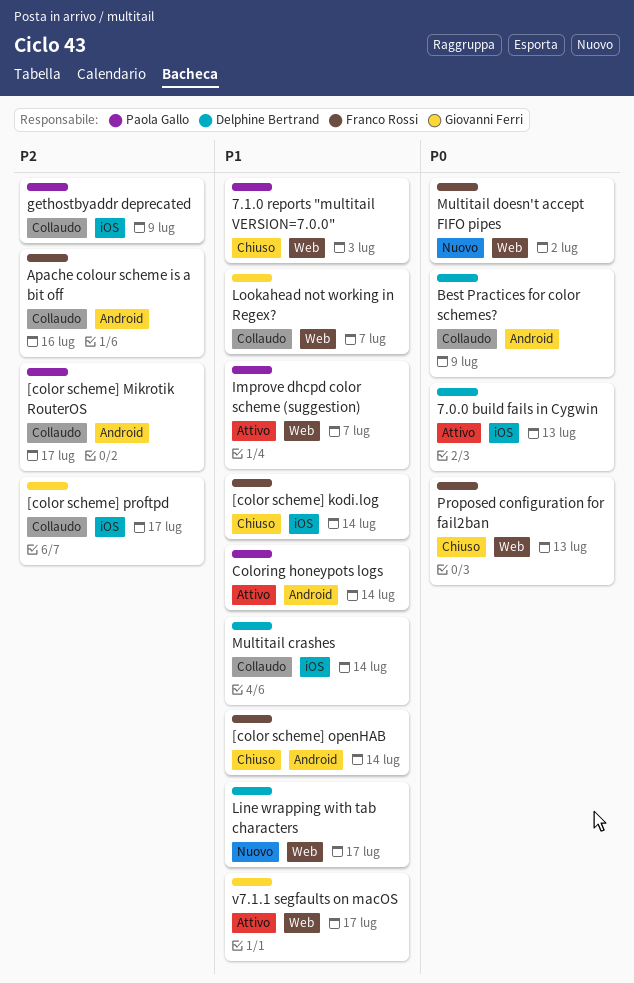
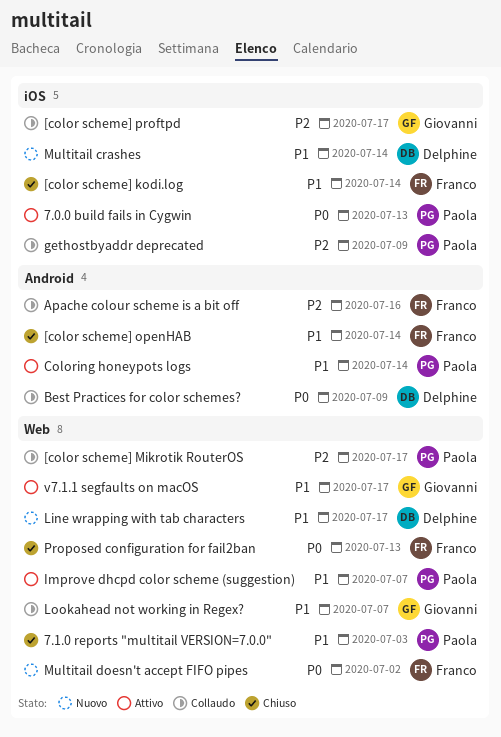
7.0.0 build fails in Cygwin, owner: Delphine Bertrand -> Paola Gallo
[color scheme] Mikrotik RouterOS, label: Android -> Web
Multitail crashes, status: Collaudo -> Nuovo

